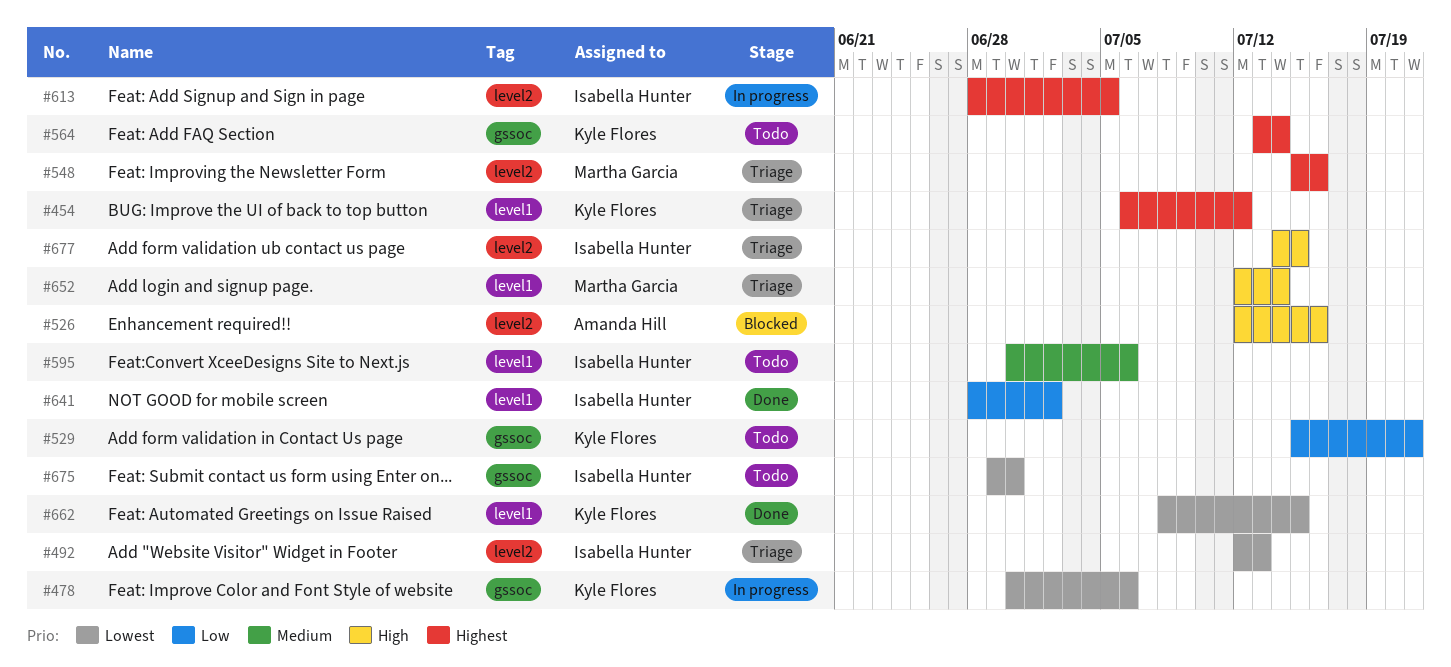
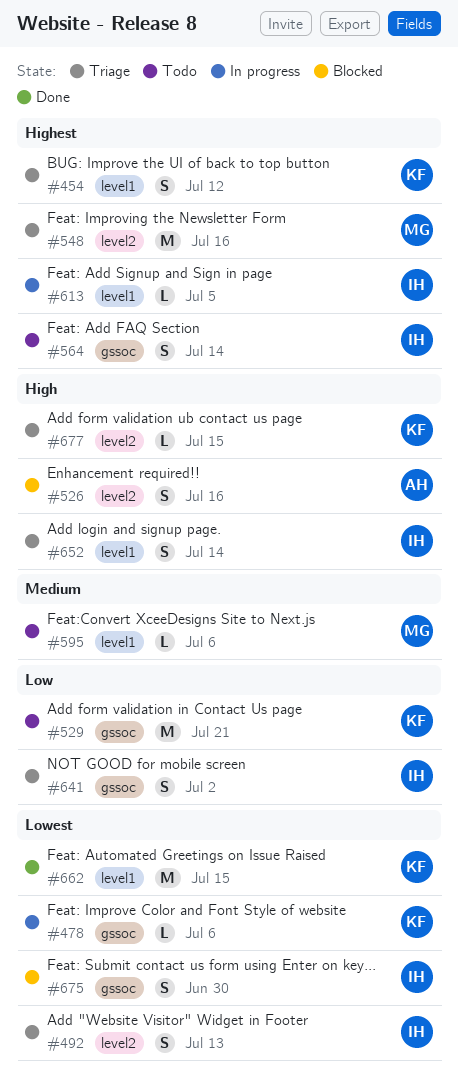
#564, owner: Kyle Flores -> Isabella Hunter
#595, owner: Isabella Hunter -> Martha Garcia
#613, label: level2 -> level1
#641, status: Done -> Triage
#641, label: level1 -> gssoc
#652, owner: Martha Garcia -> Isabella Hunter
#675, status: Todo -> Blocked
#677, owner: Isabella Hunter -> Kyle Flores

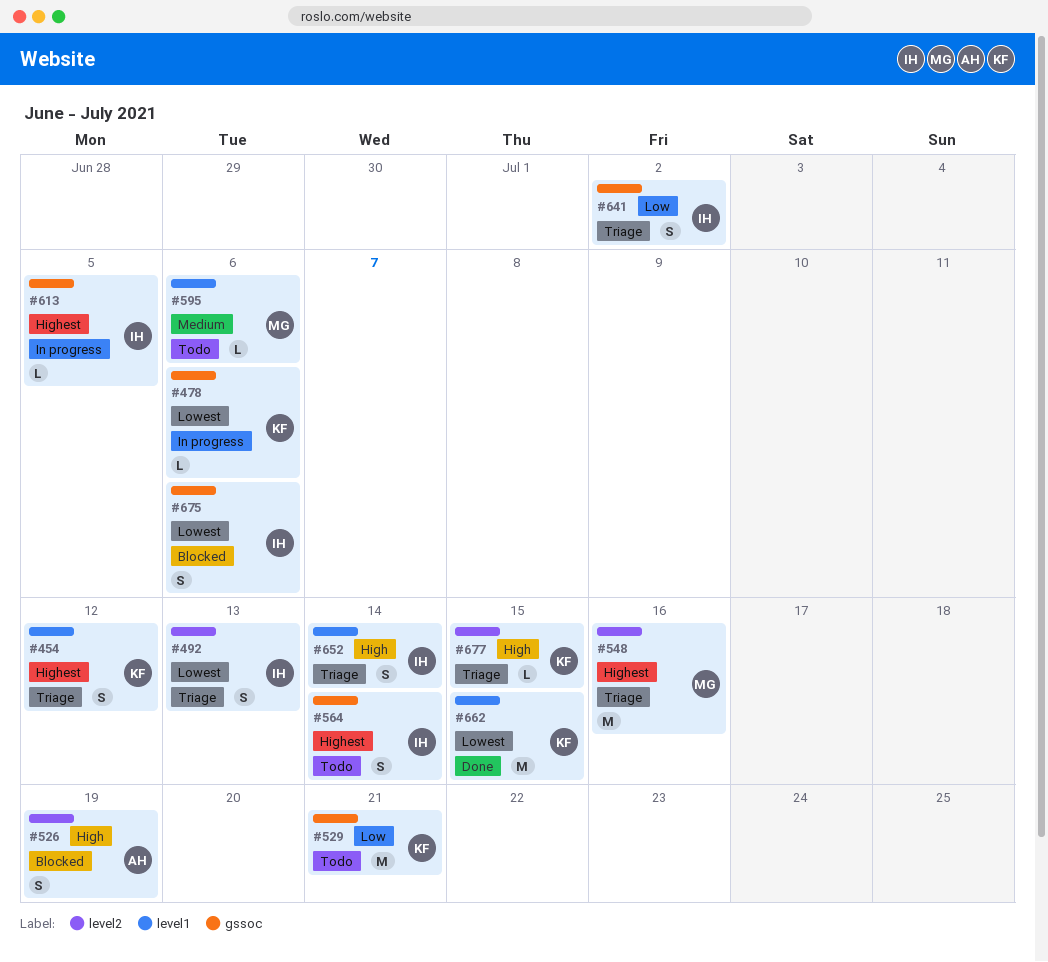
#526, due: Jul 16 -> Jul 19
#613, label: level1 -> gssoc
#675, due: Jun 30 -> Jul 6

